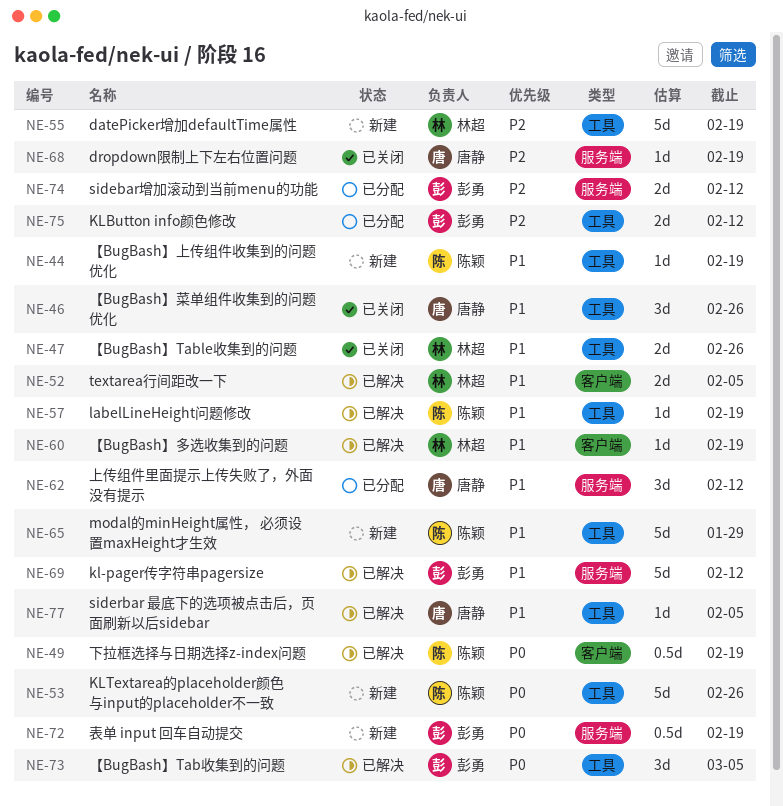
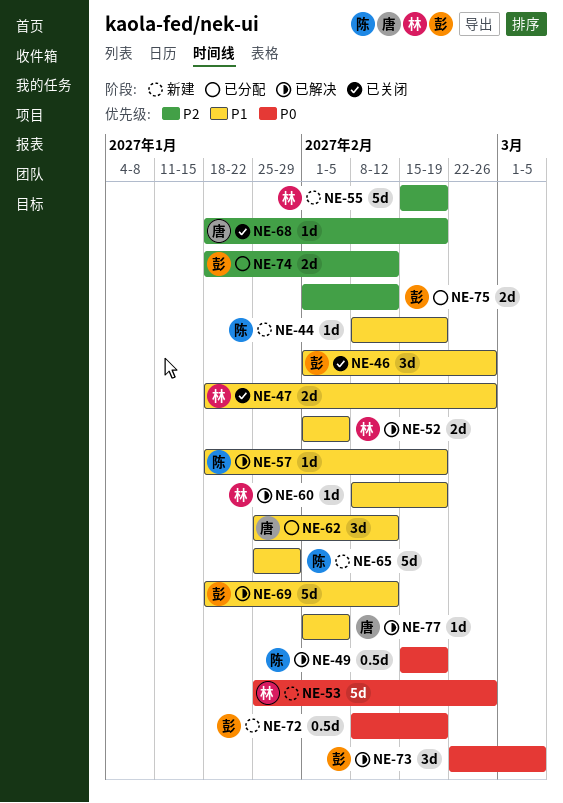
NE-46, owner: 唐静 -> 彭勇
NE-53, owner: 陈颖 -> 林超

